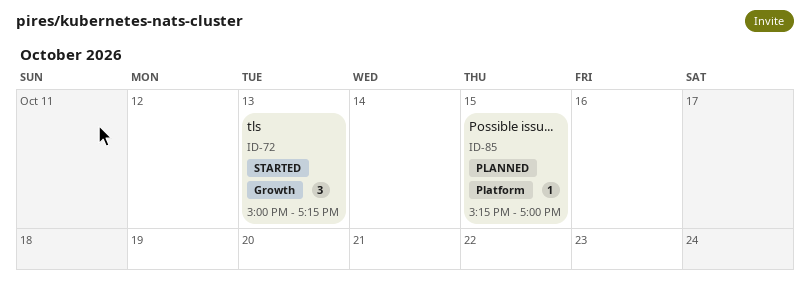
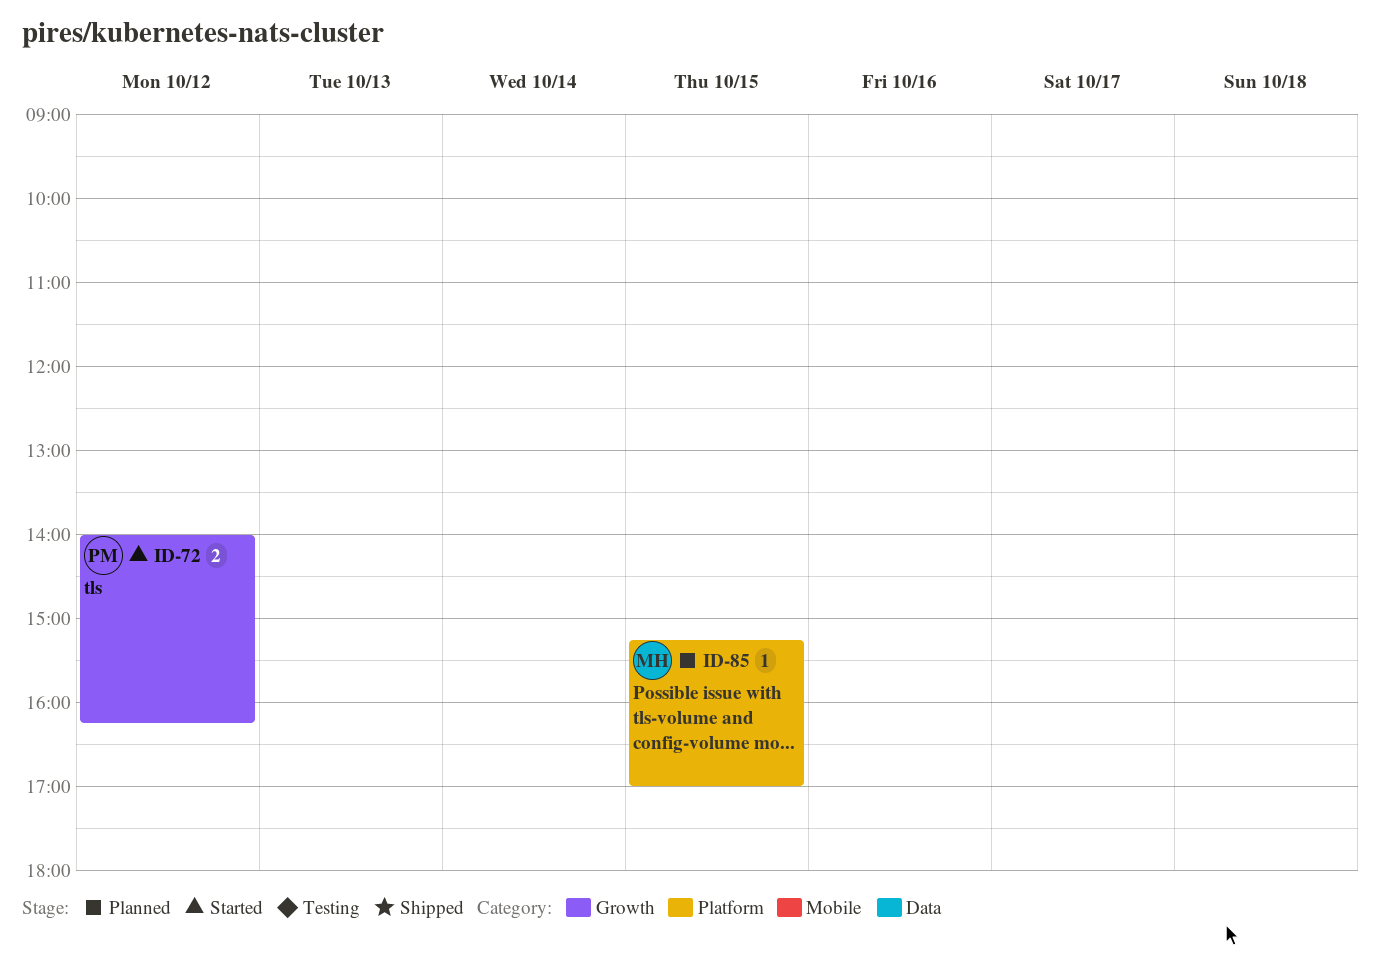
ID-72, estimate: 3 -> 2
ID-72, day: Oct 13 -> Oct 12
ID-72, begins: 15:00 -> 14:00
ID-72, ends: 17:15 -> 16:15

